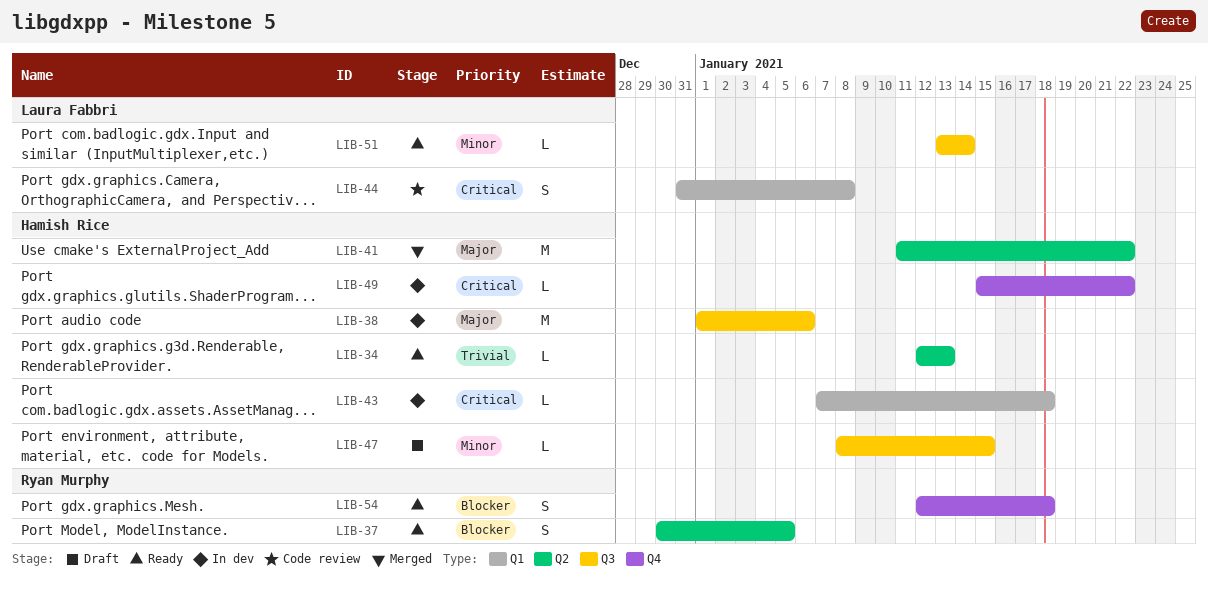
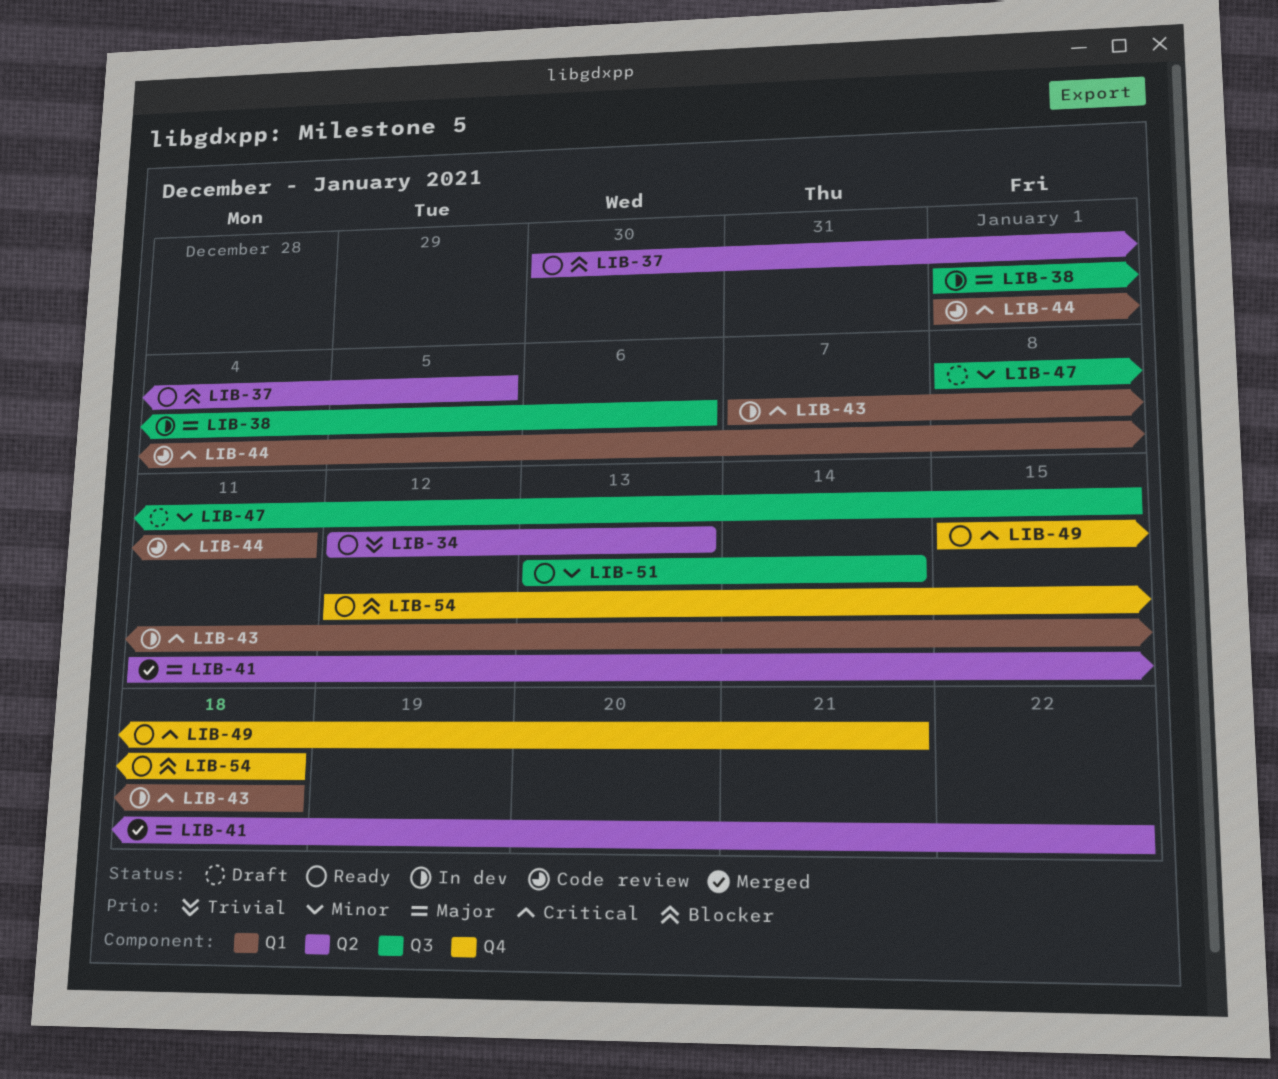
LIB-44, start: Dec 31 -> Jan 1
LIB-44, due: Jan 8 -> Jan 11
LIB-49, status: In dev -> Ready
LIB-49, due: Jan 22 -> Jan 21

